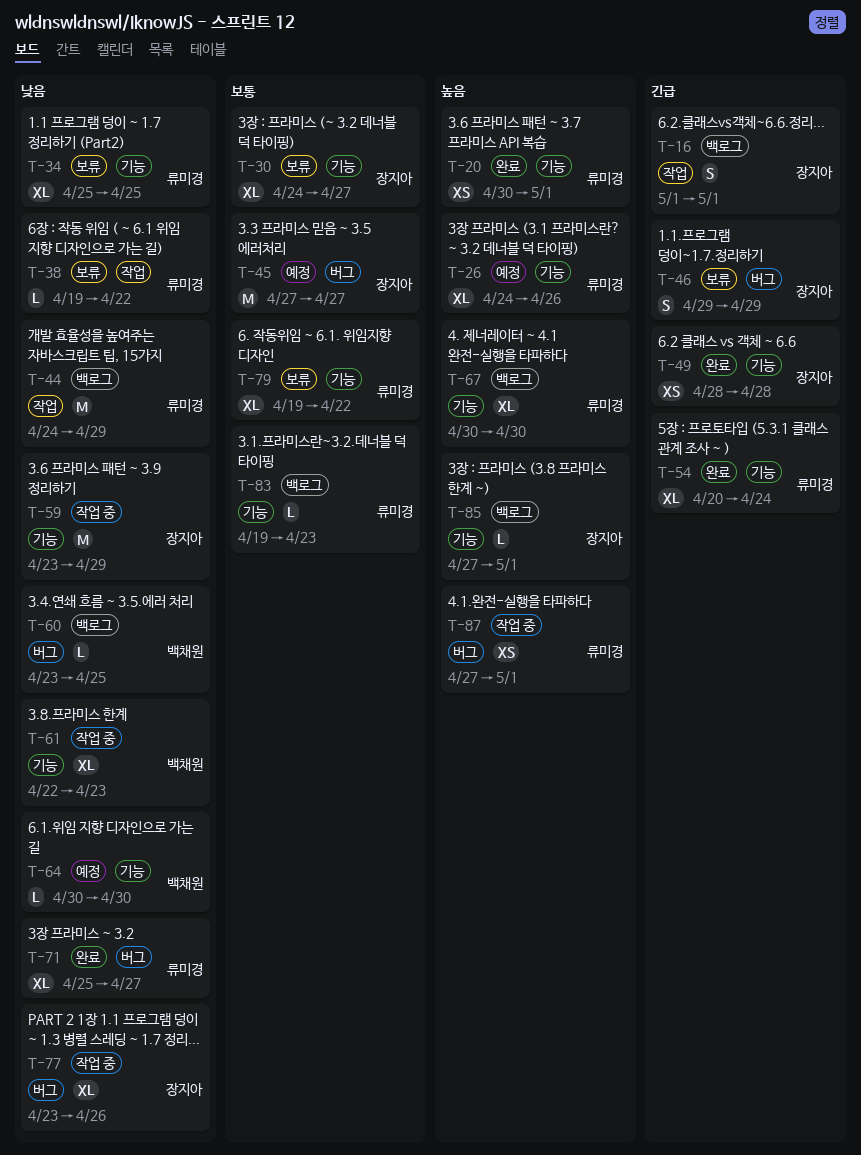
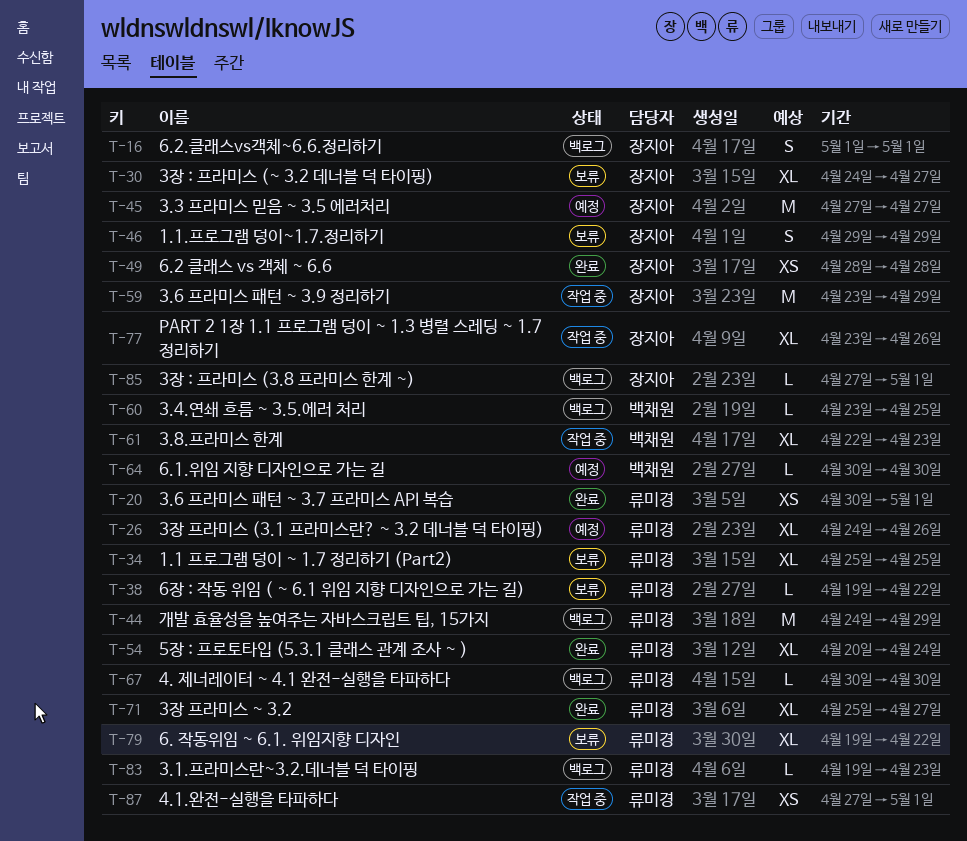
T-67, estimate: XL -> L

